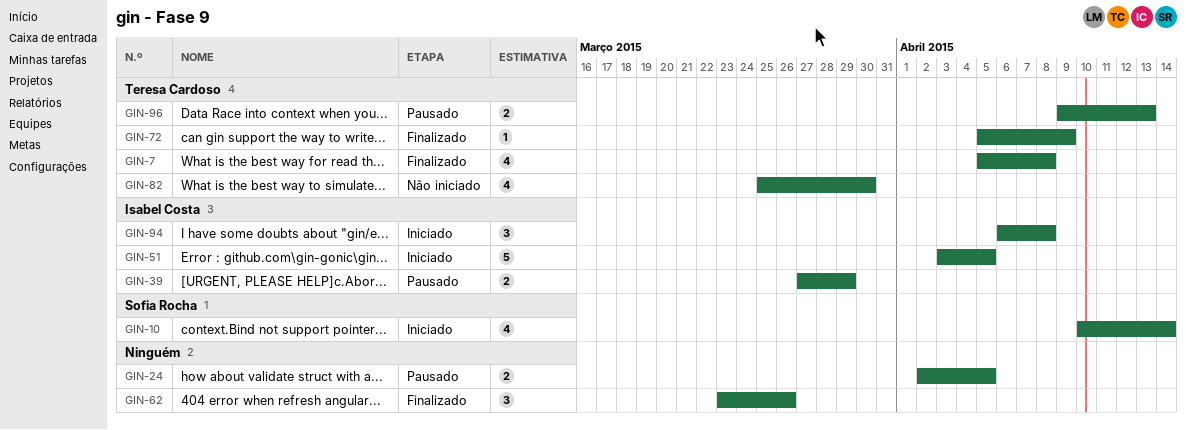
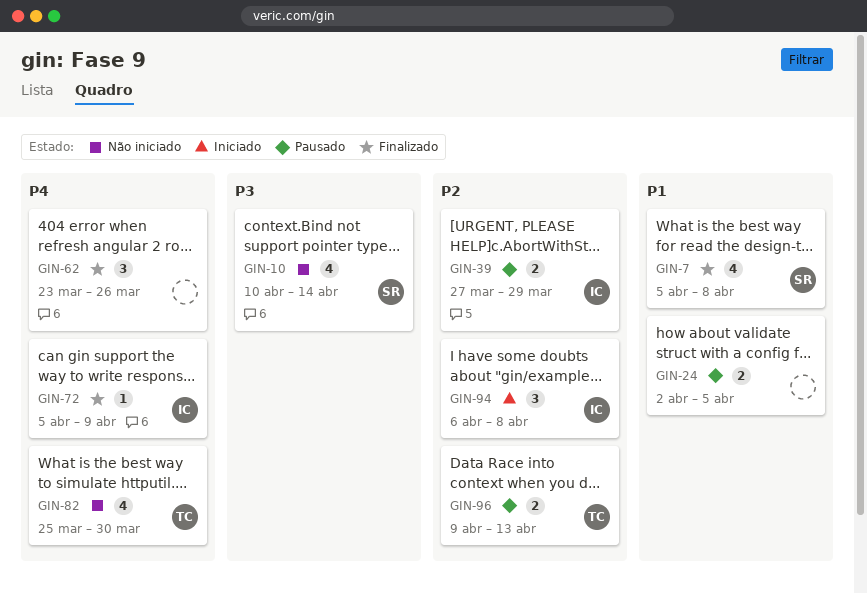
GIN-7, owner: Teresa Cardoso -> Sofia Rocha
GIN-10, status: Iniciado -> Não iniciado
GIN-51: present -> none
GIN-72, owner: Teresa Cardoso -> Isabel Costa

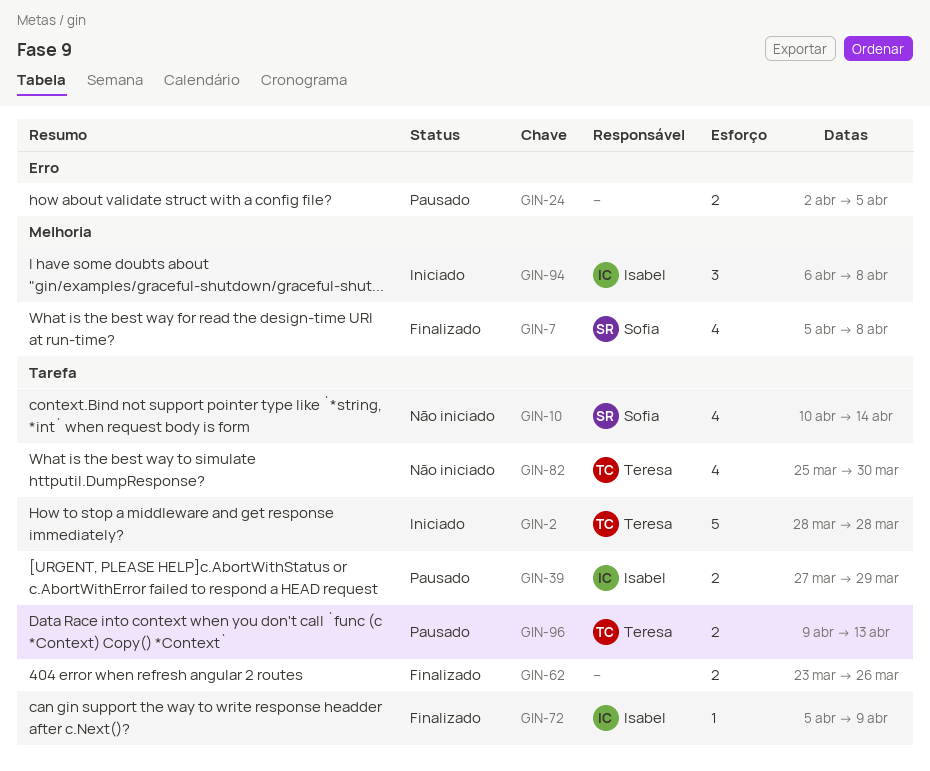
GIN-2: none -> present
GIN-62, estimate: 3 -> 2

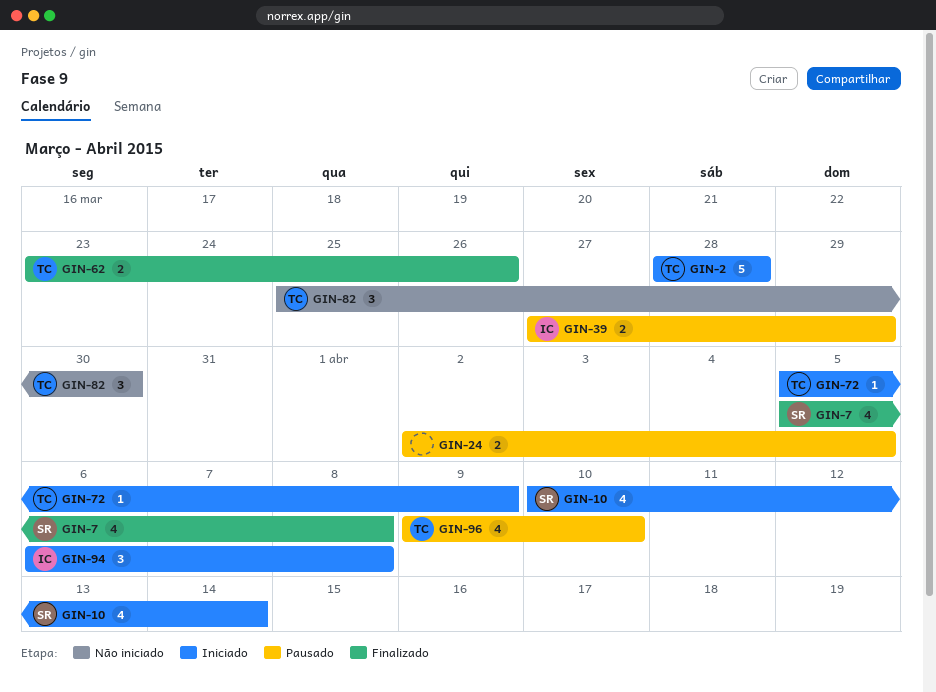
GIN-10, status: Não iniciado -> Iniciado
GIN-62, owner: none -> Teresa
GIN-72, status: Finalizado -> Iniciado
GIN-72, owner: Isabel -> Teresa
GIN-82, estimate: 4 -> 3
GIN-96, estimate: 2 -> 4
GIN-96, due: Apr 13 -> Apr 10

